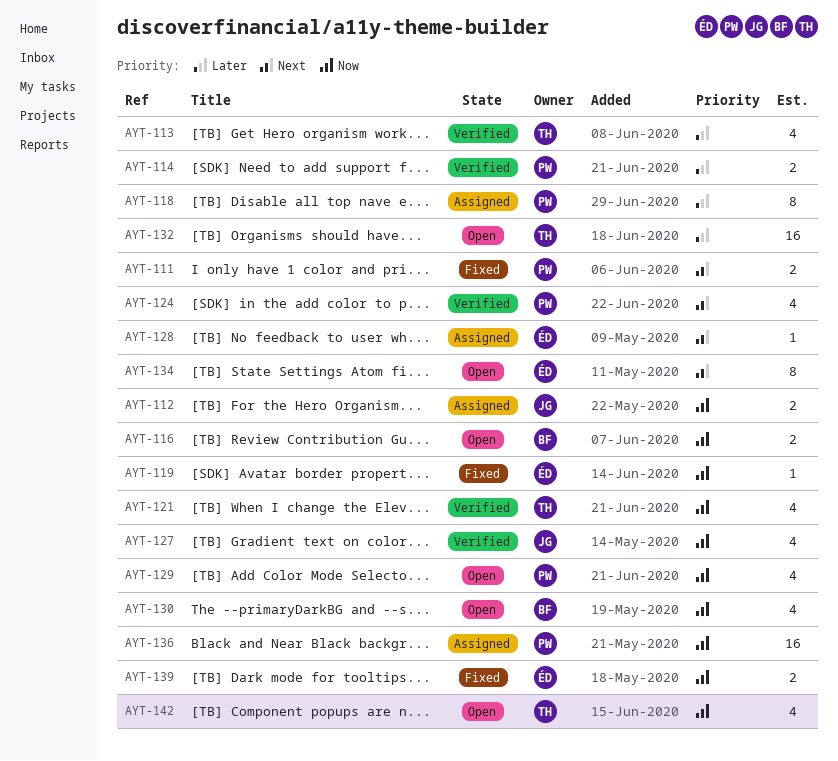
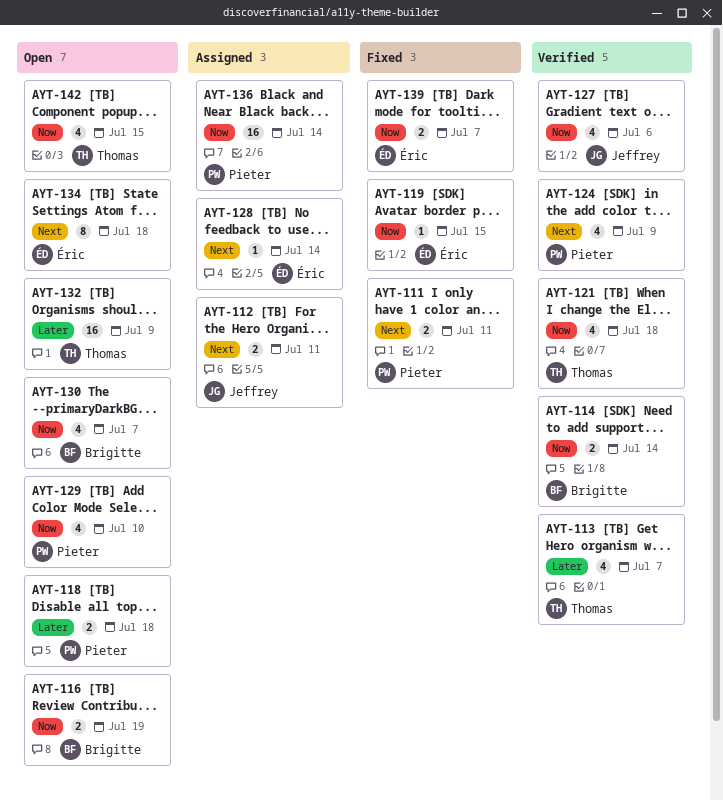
AYT-112, priority: Now -> Next
AYT-114, owner: Pieter -> Brigitte
AYT-114, priority: Later -> Now
AYT-118, status: Assigned -> Open
AYT-118, estimate: 8 -> 2

